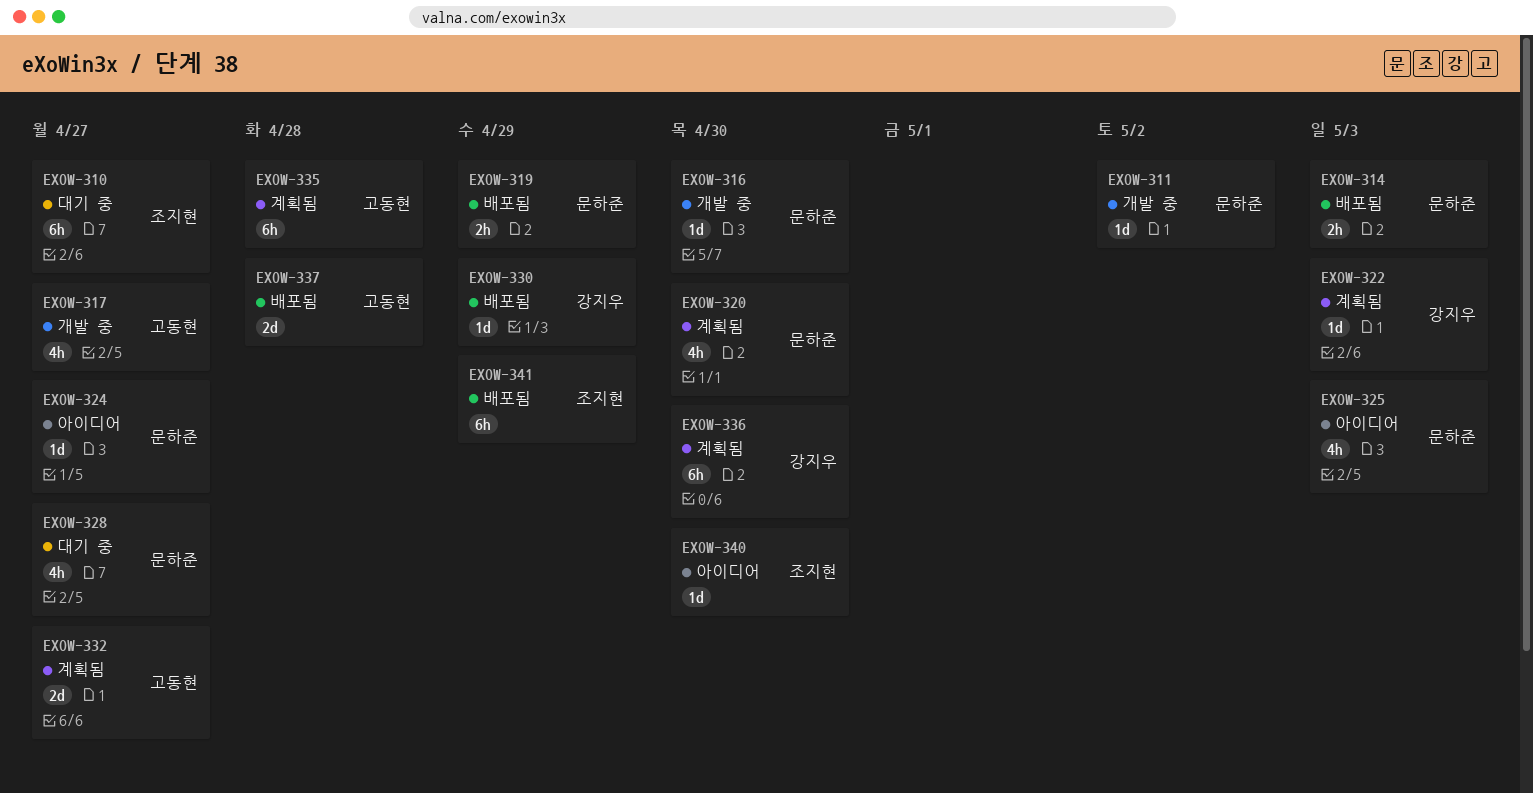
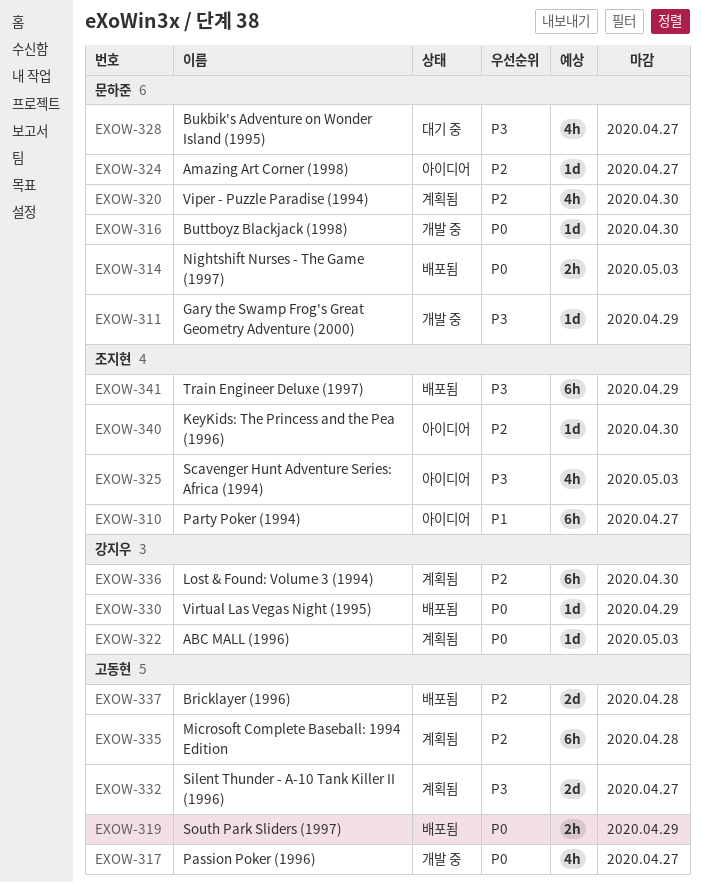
EXOW-310, status: 대기 중 -> 아이디어
EXOW-311, due: May 2 -> Apr 29
EXOW-319, owner: 문하준 -> 고동현
EXOW-325, owner: 문하준 -> 조지현

